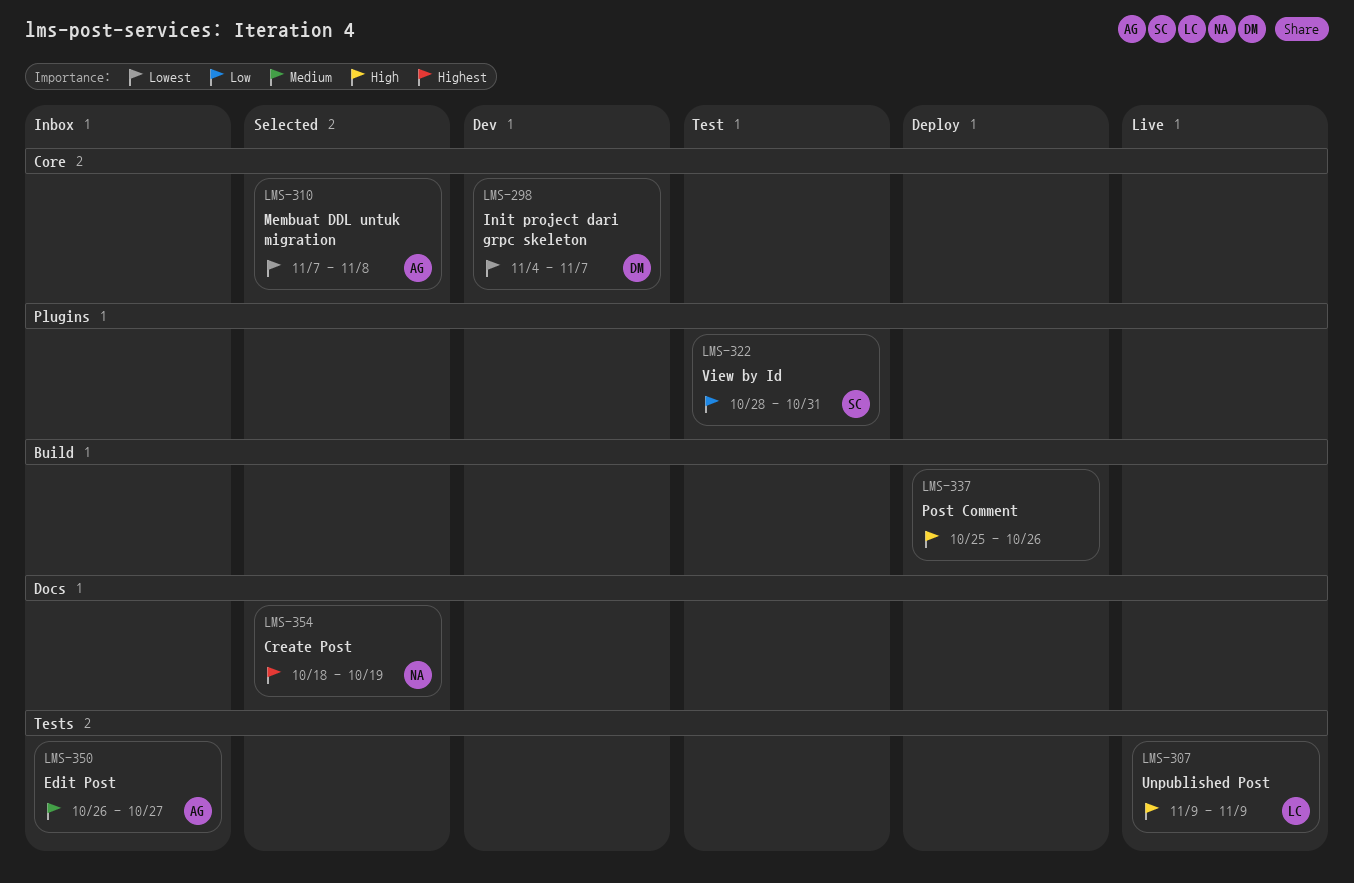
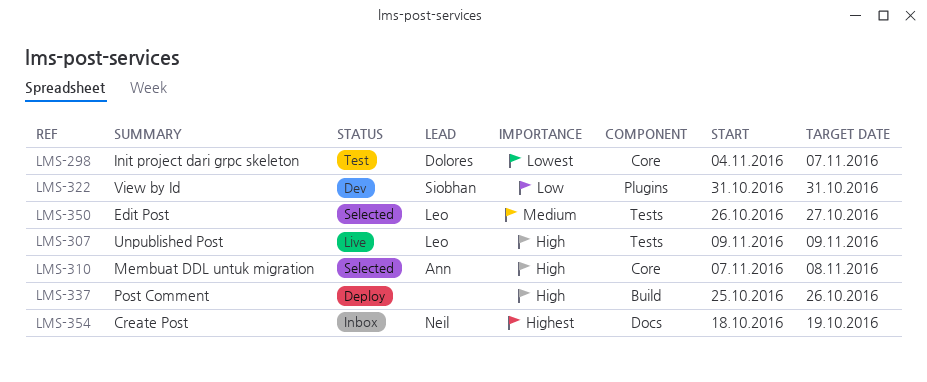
LMS-298, status: Dev -> Test
LMS-310, priority: Lowest -> High
LMS-322, status: Test -> Dev
LMS-322, start: Oct 28 -> Oct 31
LMS-350, status: Inbox -> Selected
LMS-350, owner: Ann -> Leo
LMS-354, status: Selected -> Inbox

